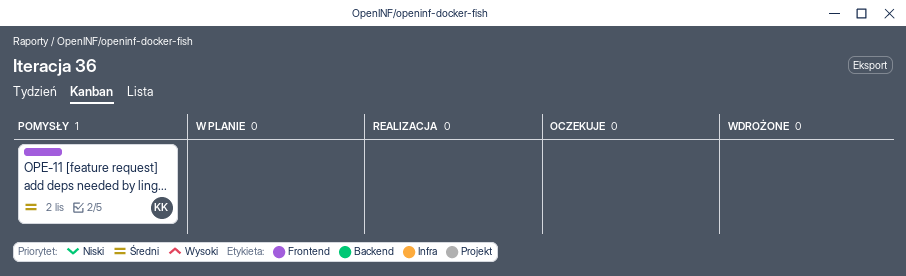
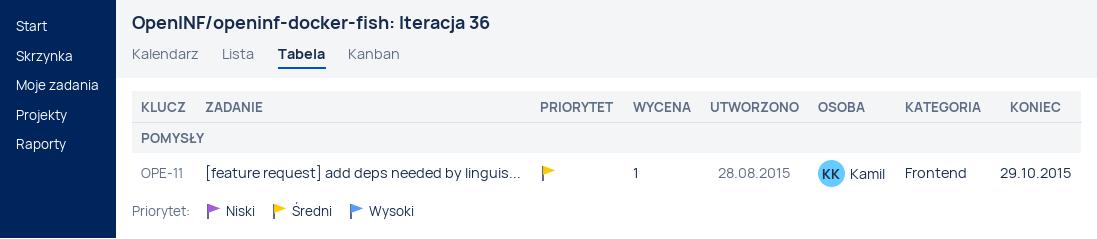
OPE-11, due: Nov 2 -> Oct 29

